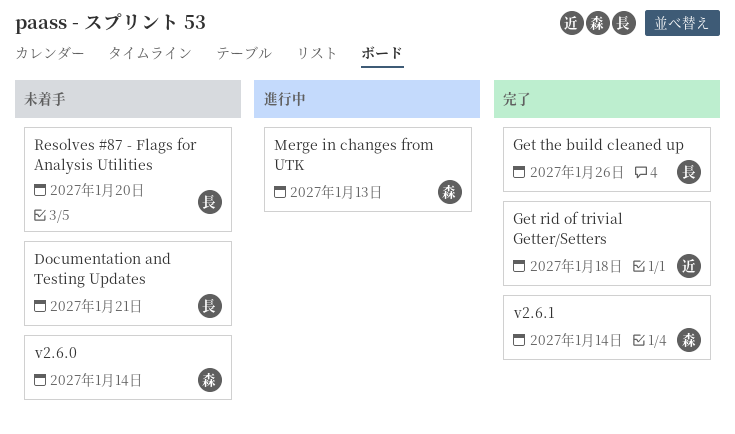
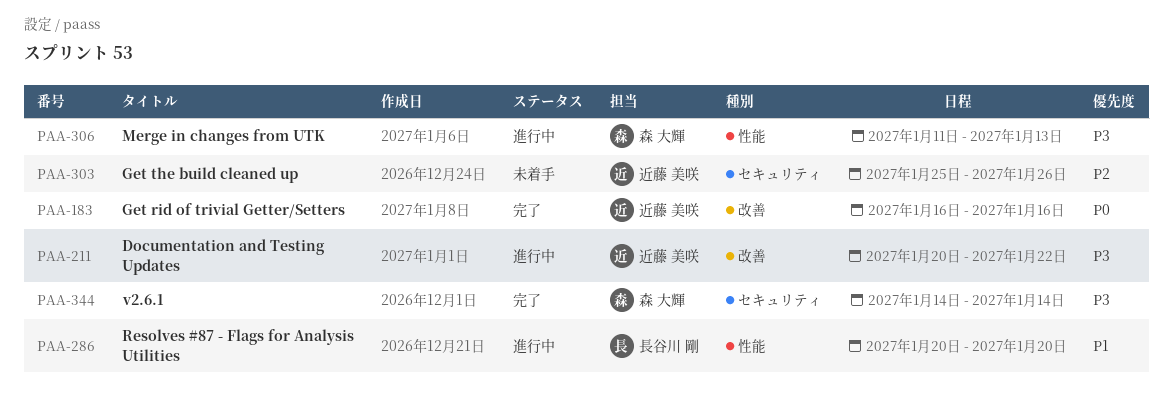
Documentation and Testing Updates, status: 未着手 -> 進行中
Documentation and Testing Updates, owner: 長谷川 剛 -> 近藤 美咲
Documentation and Testing Updates, due: Jan 21 -> Jan 22
Get rid of trivial Getter/Setters, due: Jan 18 -> Jan 16
Get the build cleaned up, status: 完了 -> 未着手
Get the build cleaned up, owner: 長谷川 剛 -> 近藤 美咲
Resolves #87 - Flags for Analysis Utilities, status: 未着手 -> 進行中
v2.6.0: present -> none

